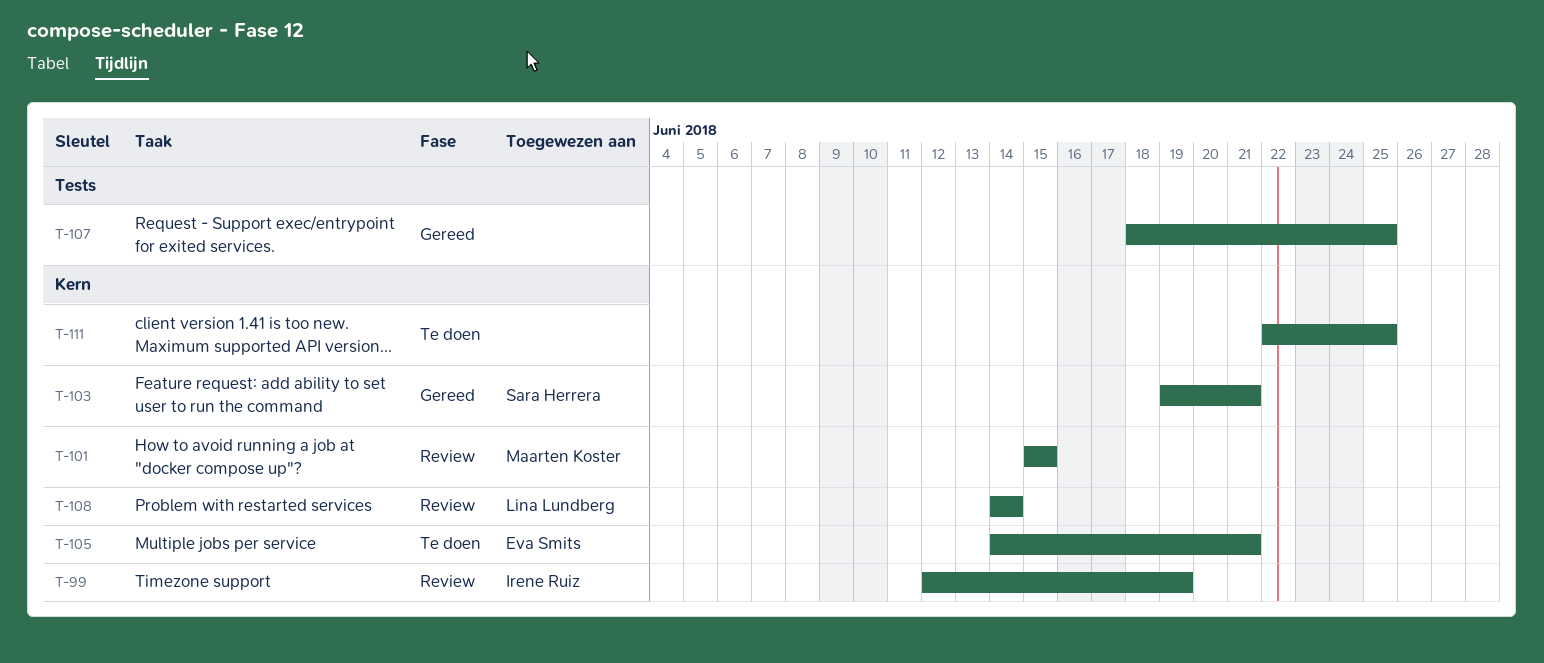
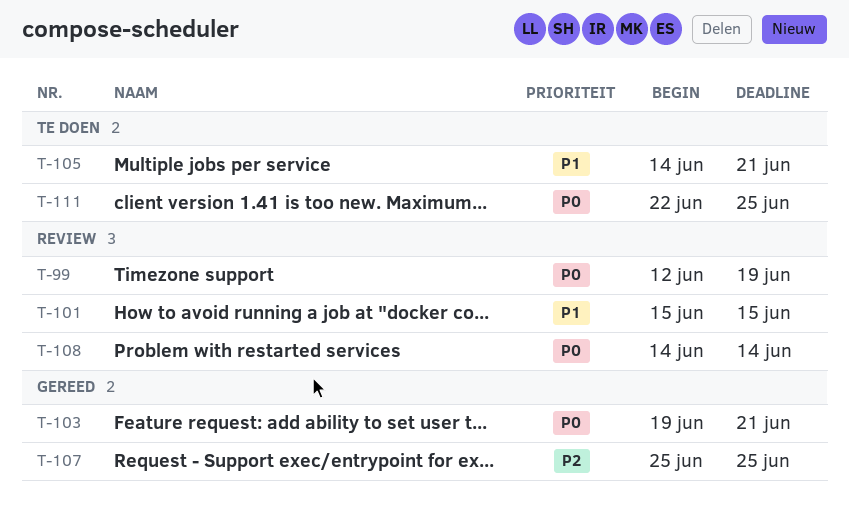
T-107, start: Jun 18 -> Jun 25

